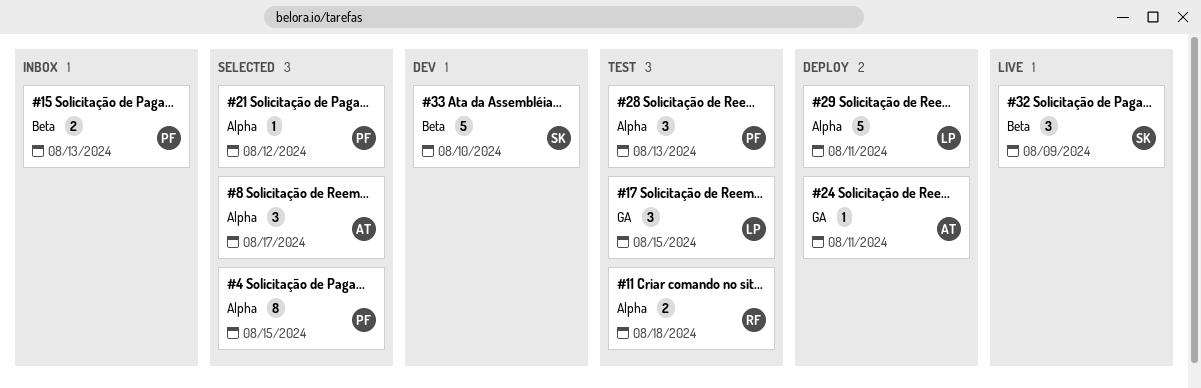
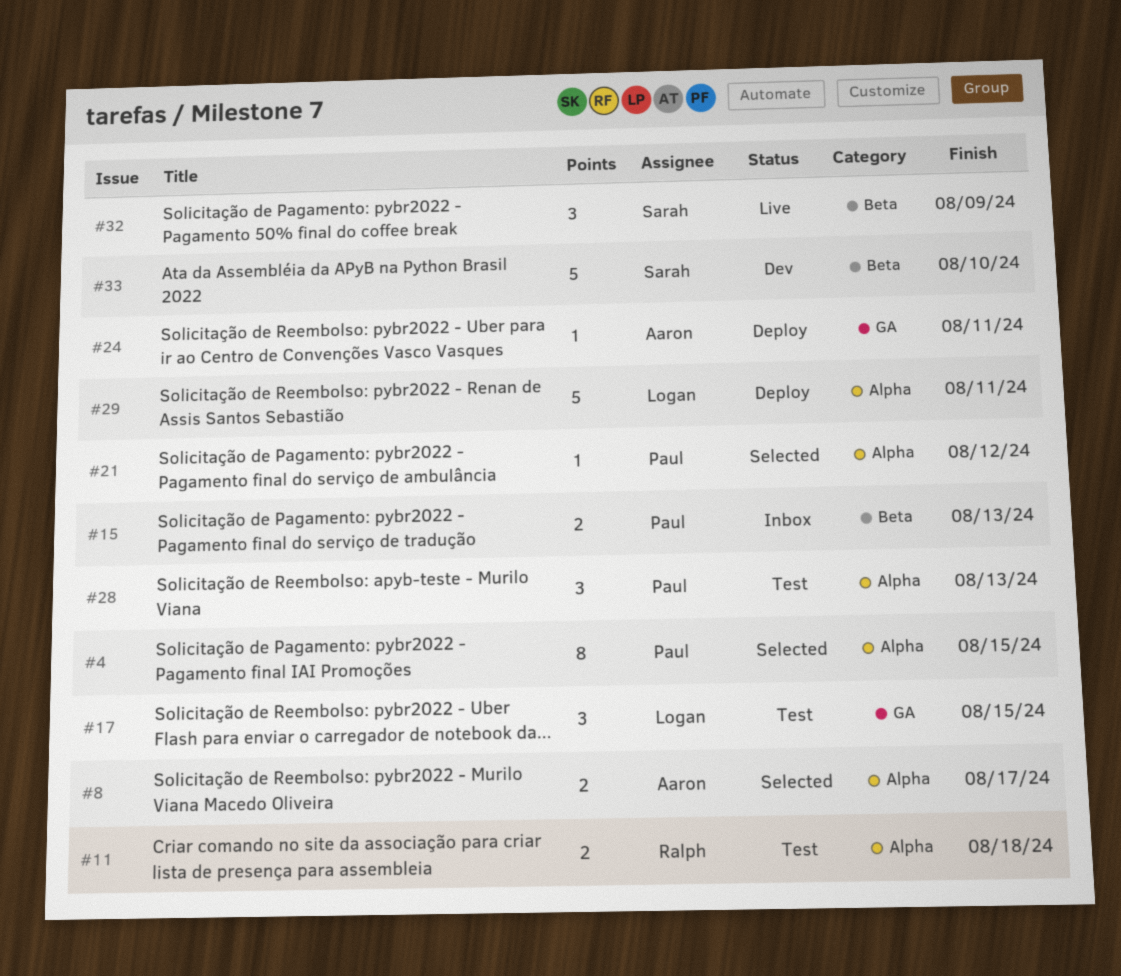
#8, estimate: 3 -> 2

